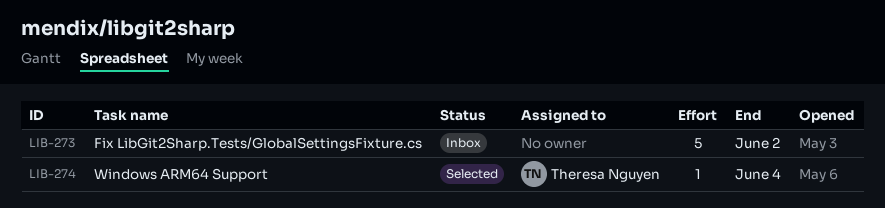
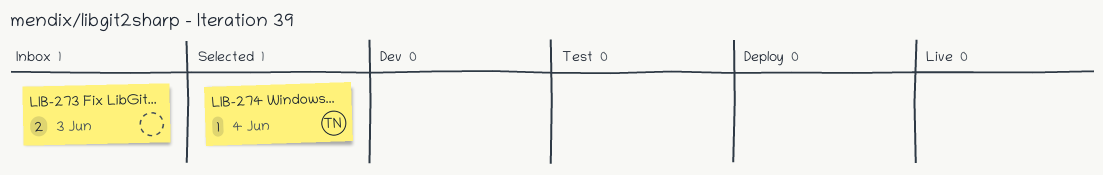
LIB-273, estimate: 5 -> 2
LIB-273, due: Jun 2 -> Jun 3

